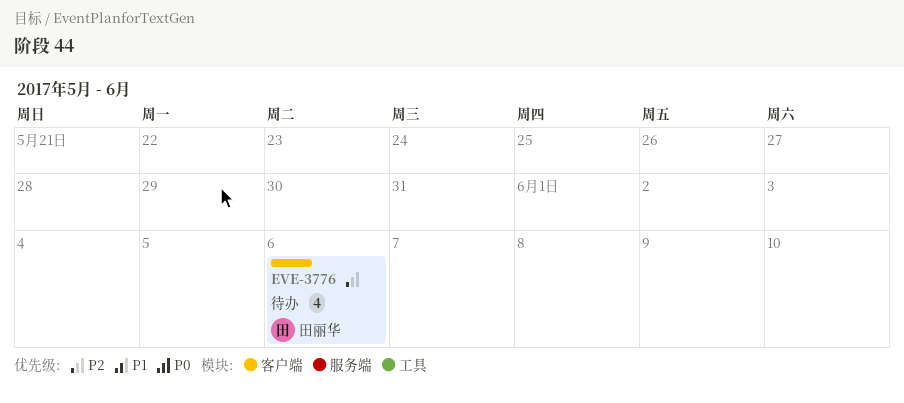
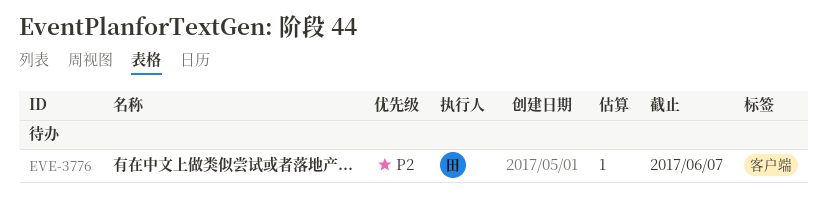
EVE-3776, estimate: 4 -> 1
EVE-3776, due: Jun 6 -> Jun 7

